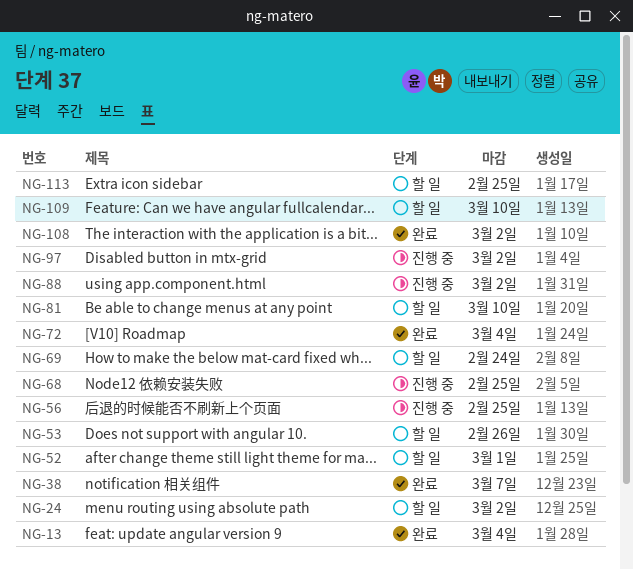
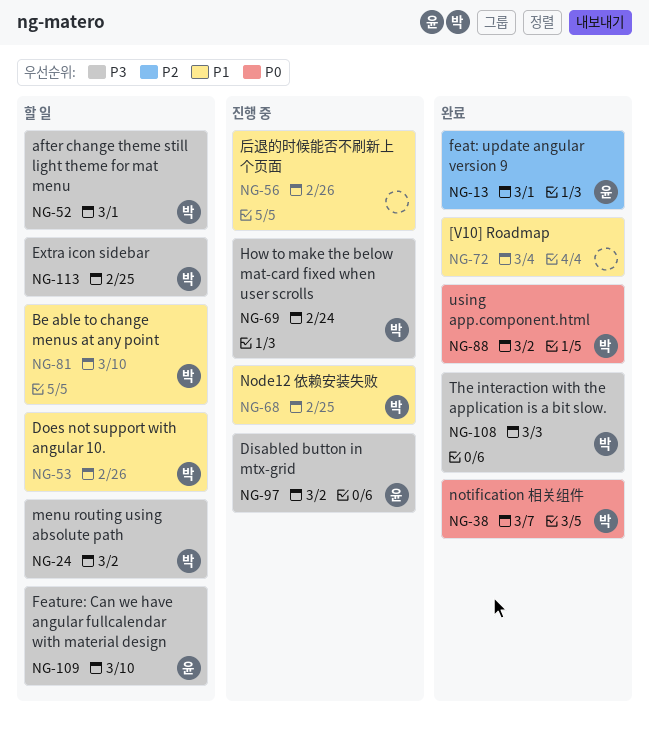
NG-13, due: Mar 4 -> Mar 1
NG-56, due: Feb 25 -> Feb 26
NG-69, status: 할 일 -> 진행 중
NG-88, status: 진행 중 -> 완료
NG-108, due: Mar 2 -> Mar 3

